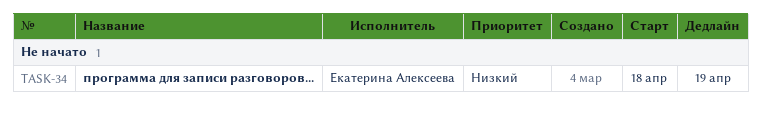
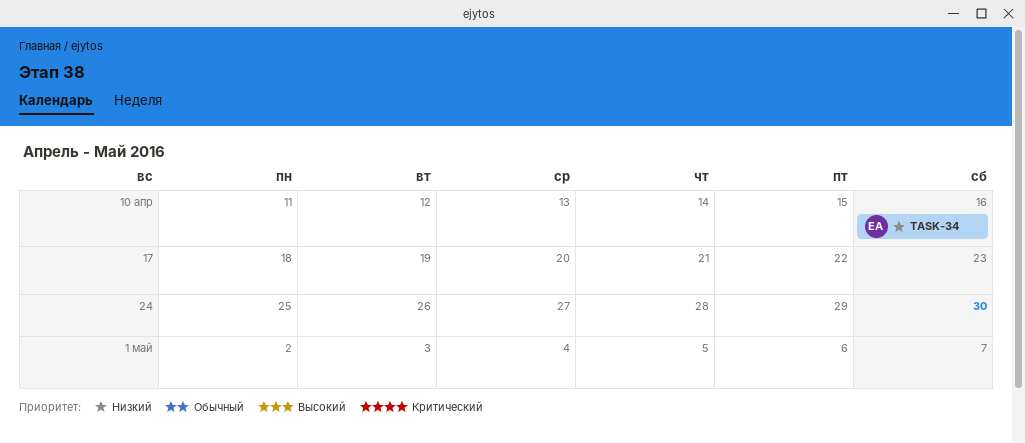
TASK-34, start: Apr 18 -> Apr 16
TASK-34, due: Apr 19 -> Apr 16

